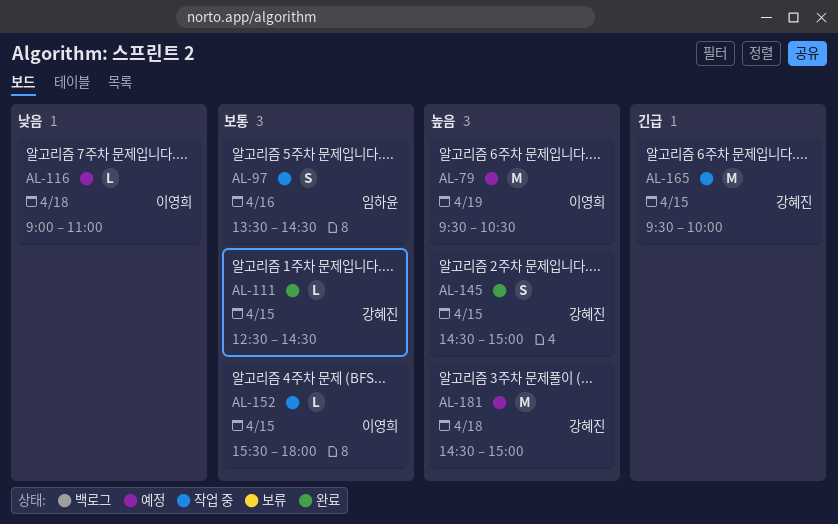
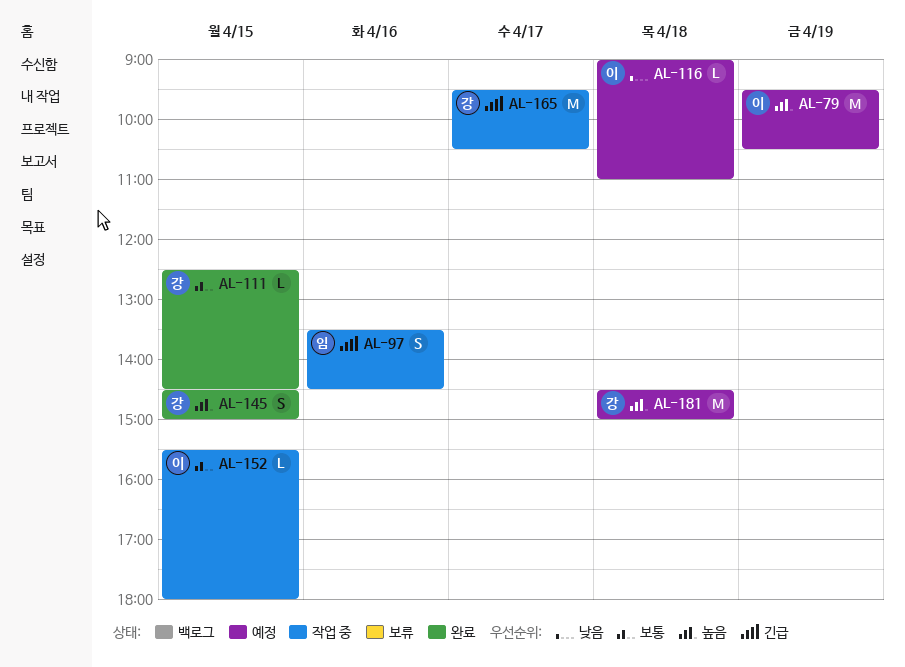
AL-97, priority: 보통 -> 긴급
AL-165, day: Apr 15 -> Apr 17
AL-165, ends: 10:00 -> 10:30

